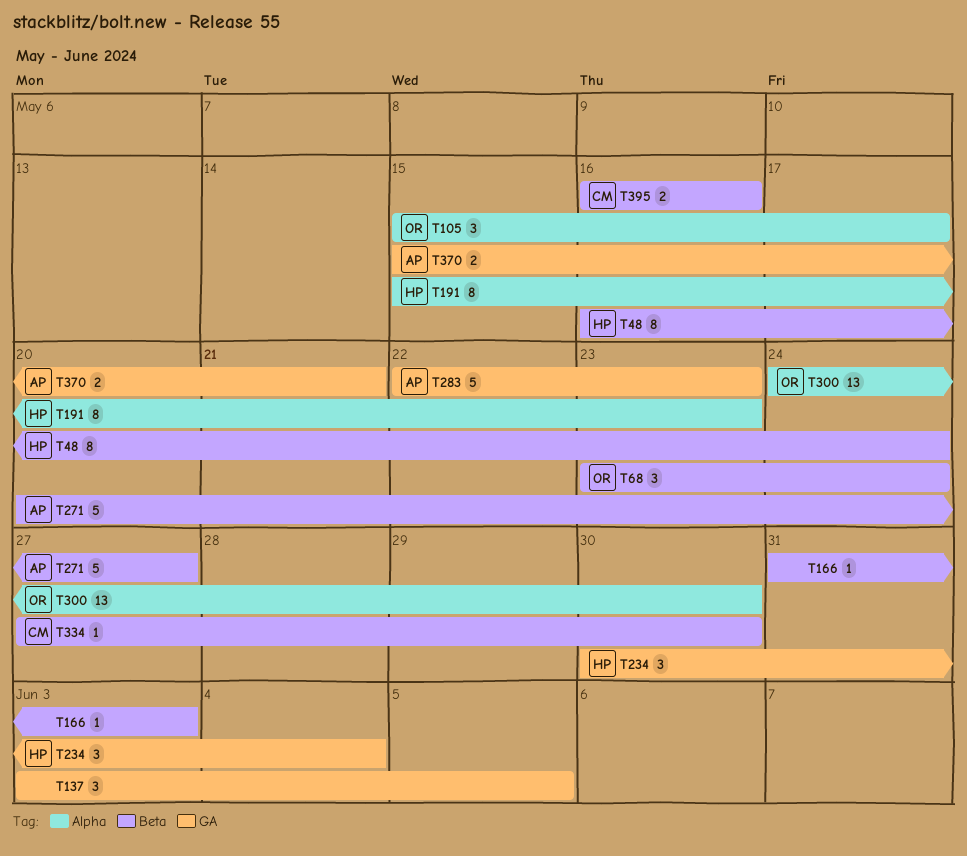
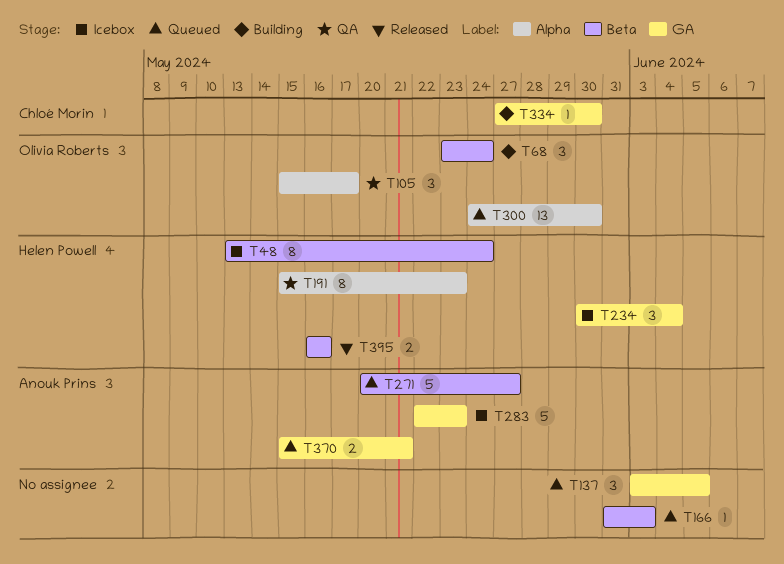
T48, start: May 16 -> May 13
T334, label: Beta -> GA
T395, owner: Chloé Morin -> Helen Powell

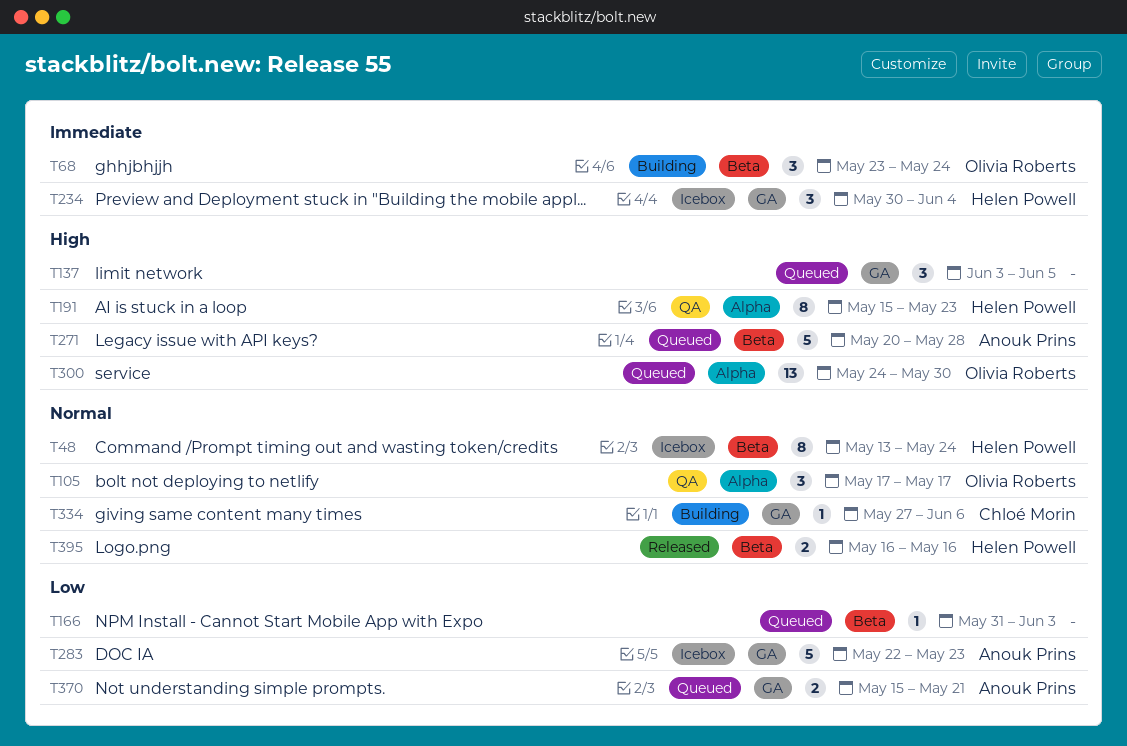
T105, start: May 15 -> May 17
T271, due: May 27 -> May 28
T334, due: May 30 -> Jun 6

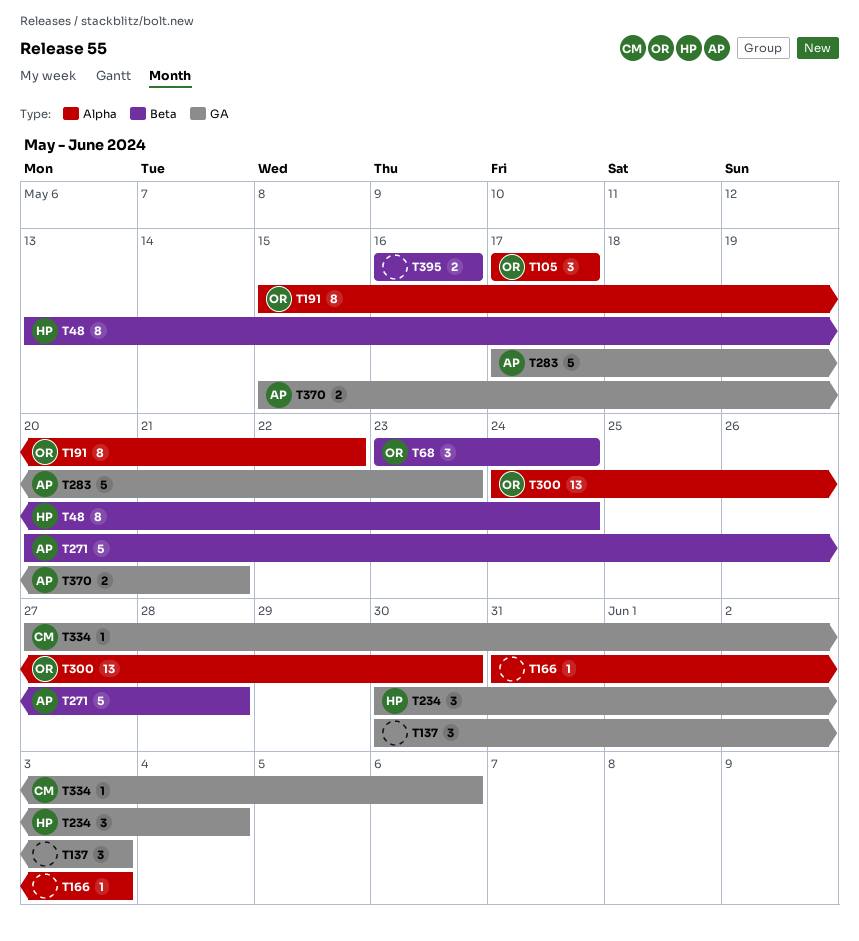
T137, start: Jun 3 -> May 30
T137, due: Jun 5 -> Jun 3
T166, label: Beta -> Alpha
T191, owner: Helen Powell -> Olivia Roberts
T191, due: May 23 -> May 22
T283, start: May 22 -> May 17
T395, owner: Helen Powell -> none

